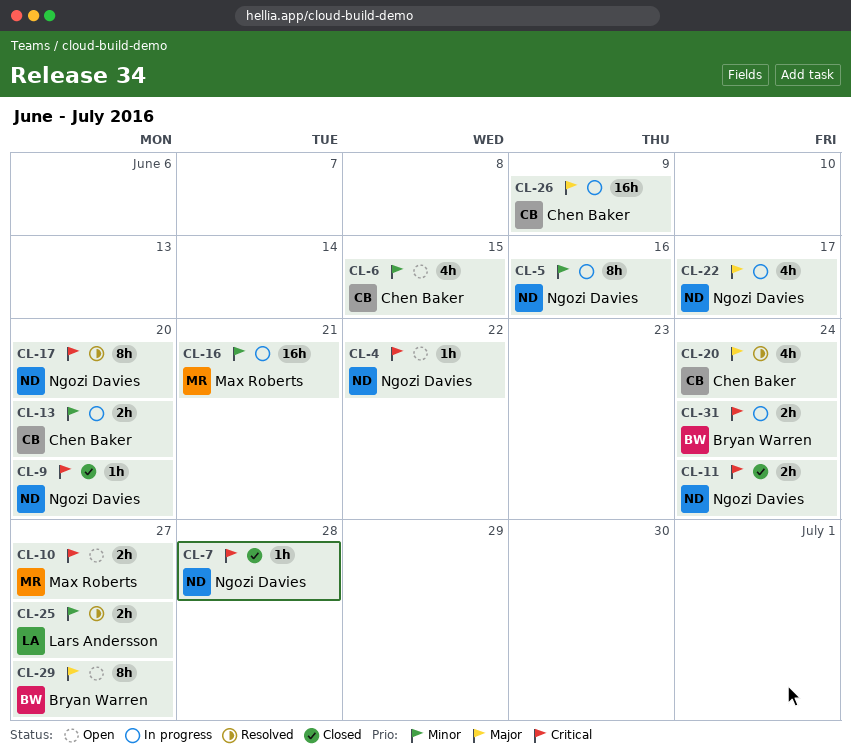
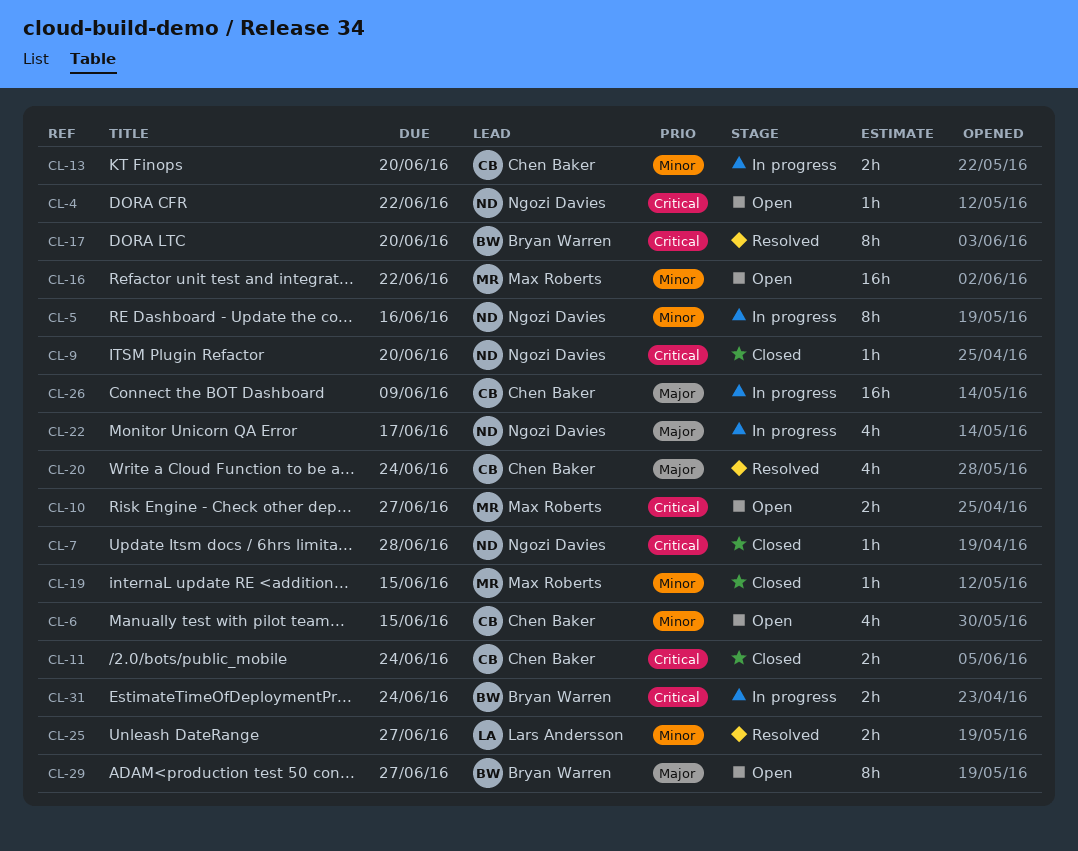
CL-11, owner: Ngozi Davies -> Chen Baker
CL-16, status: In progress -> Open
CL-16, due: Jun 21 -> Jun 22
CL-17, owner: Ngozi Davies -> Bryan Warren
CL-19: none -> present

